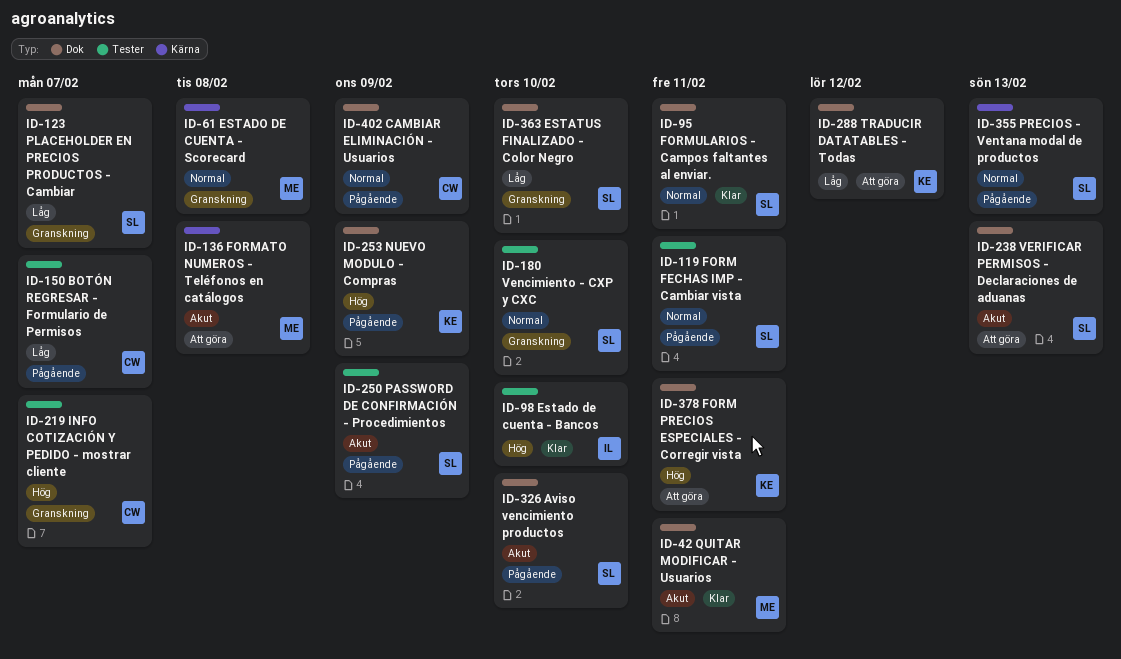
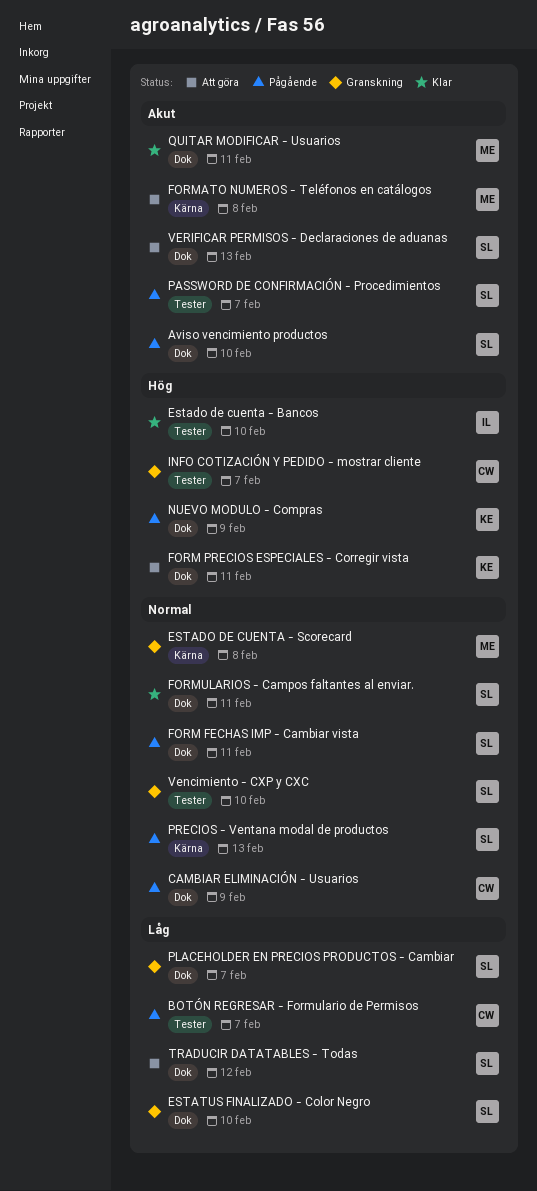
FORM FECHAS IMP - Cambiar vista, label: Tester -> Dok
PASSWORD DE CONFIRMACIÓN - Procedimientos, due: Feb 9 -> Feb 7
TRADUCIR DATATABLES - Todas, owner: KE -> SL

